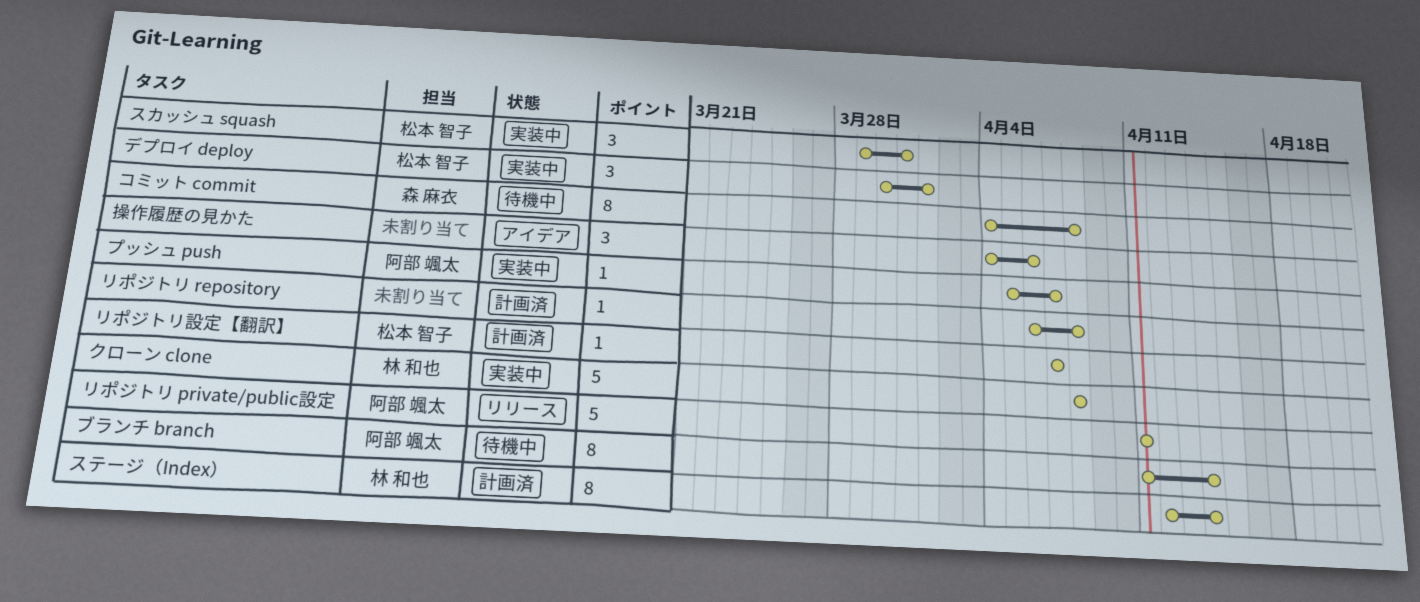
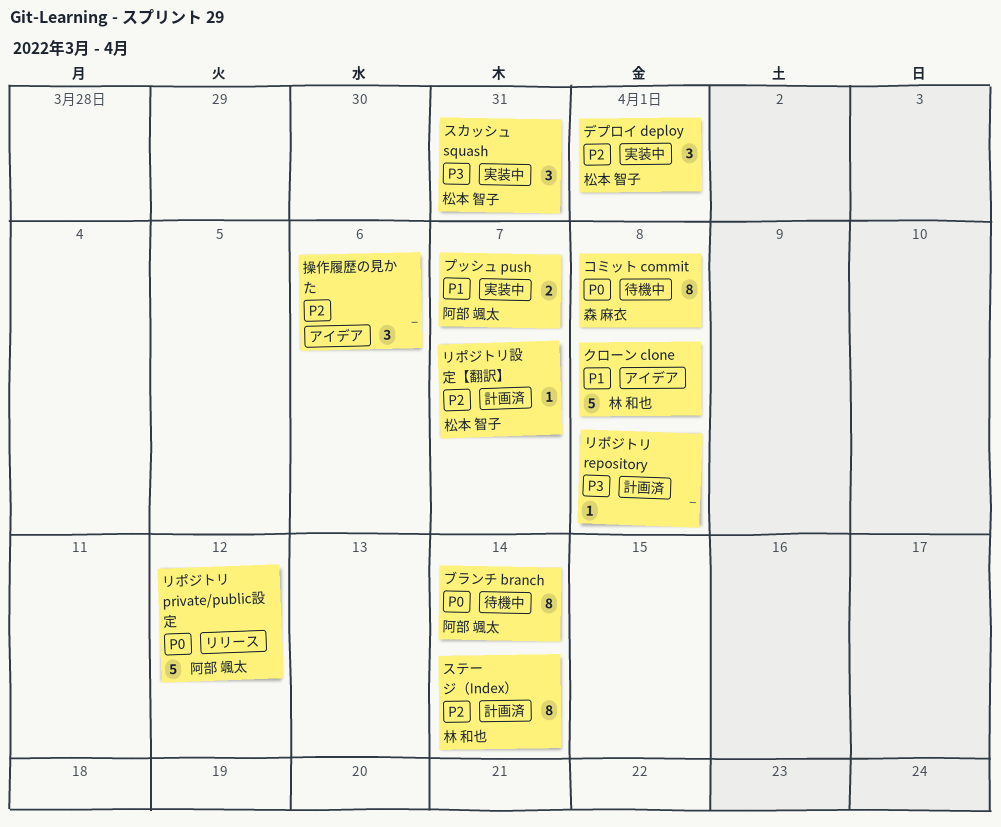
クローン clone, status: 実装中 -> アイデア
プッシュ push, estimate: 1 -> 2
リポジトリ private/public設定, due: Apr 11 -> Apr 12

